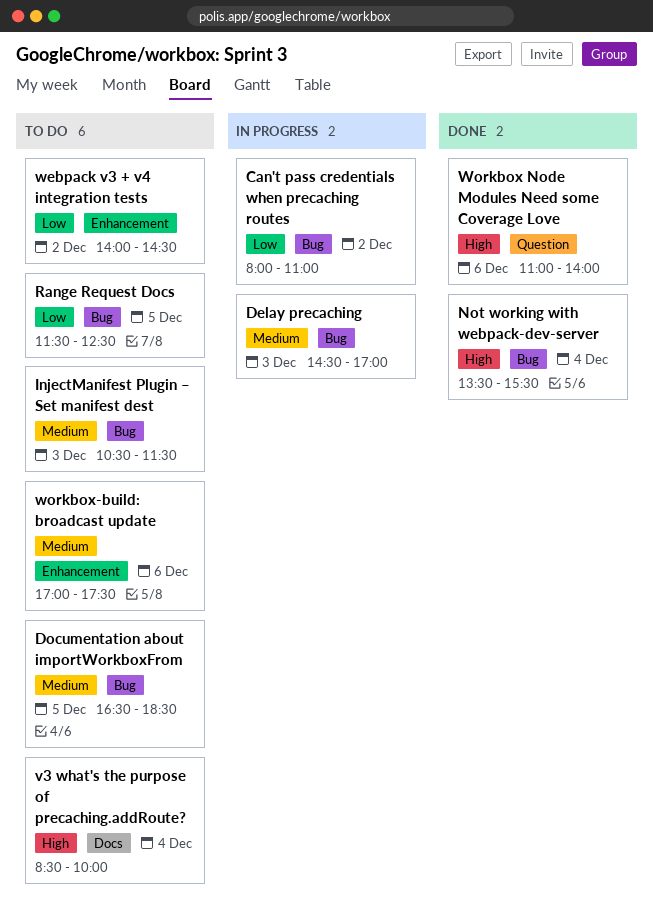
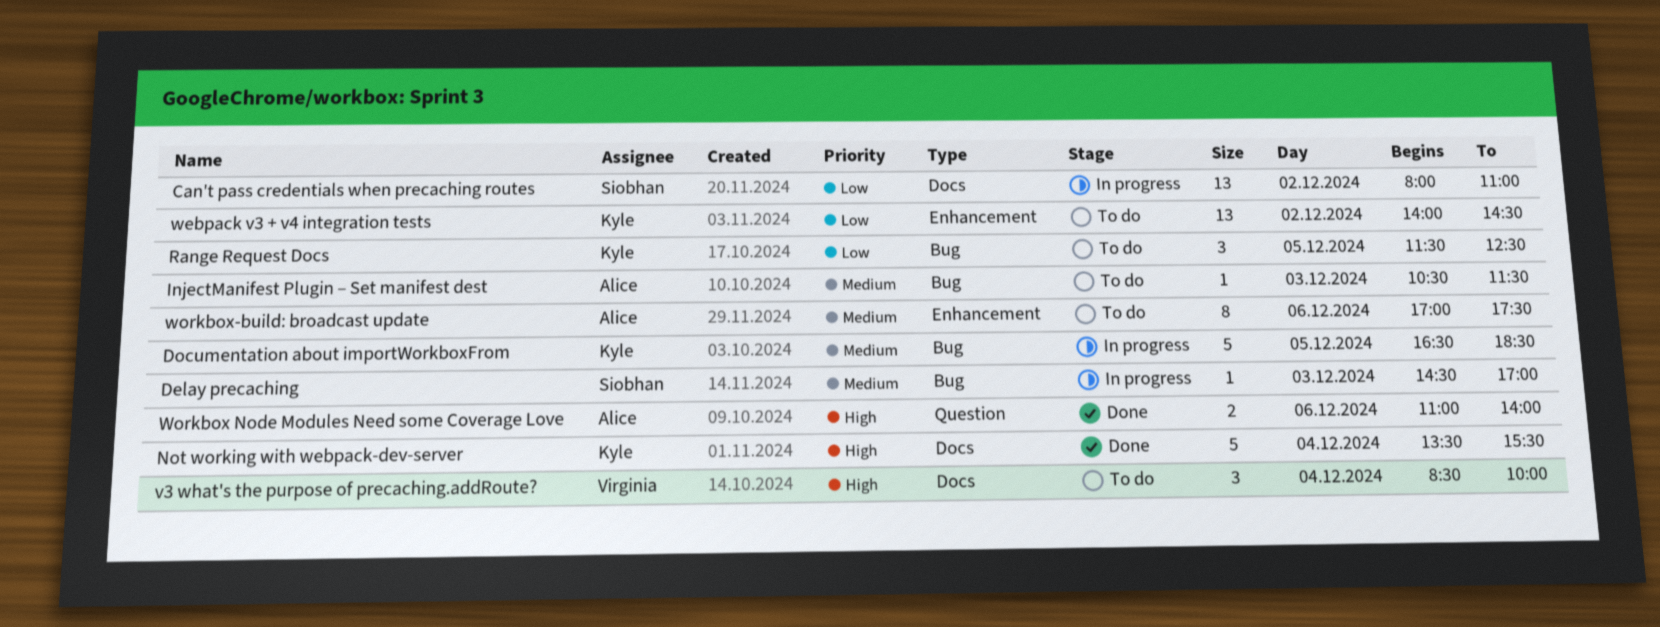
Can't pass credentials when precaching routes, label: Bug -> Docs
Documentation about importWorkboxFrom, status: To do -> In progress
Not working with webpack-dev-server, label: Bug -> Docs

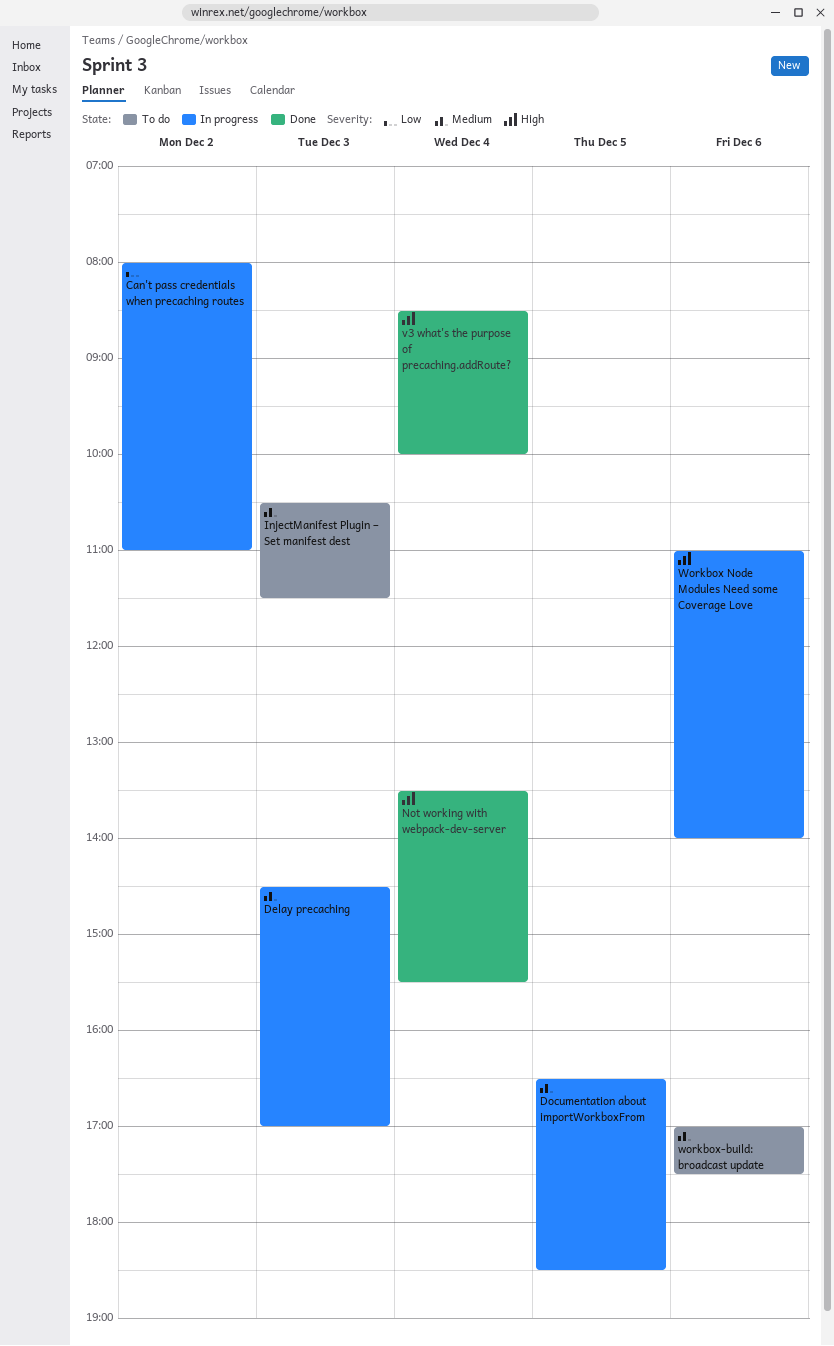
Range Request Docs: present -> none
v3 what's the purpose of precaching.addRoute?, status: To do -> Done
webpack v3 + v4 integration tests: present -> none
Workbox Node Modules Need some Coverage Love, status: Done -> In progress

